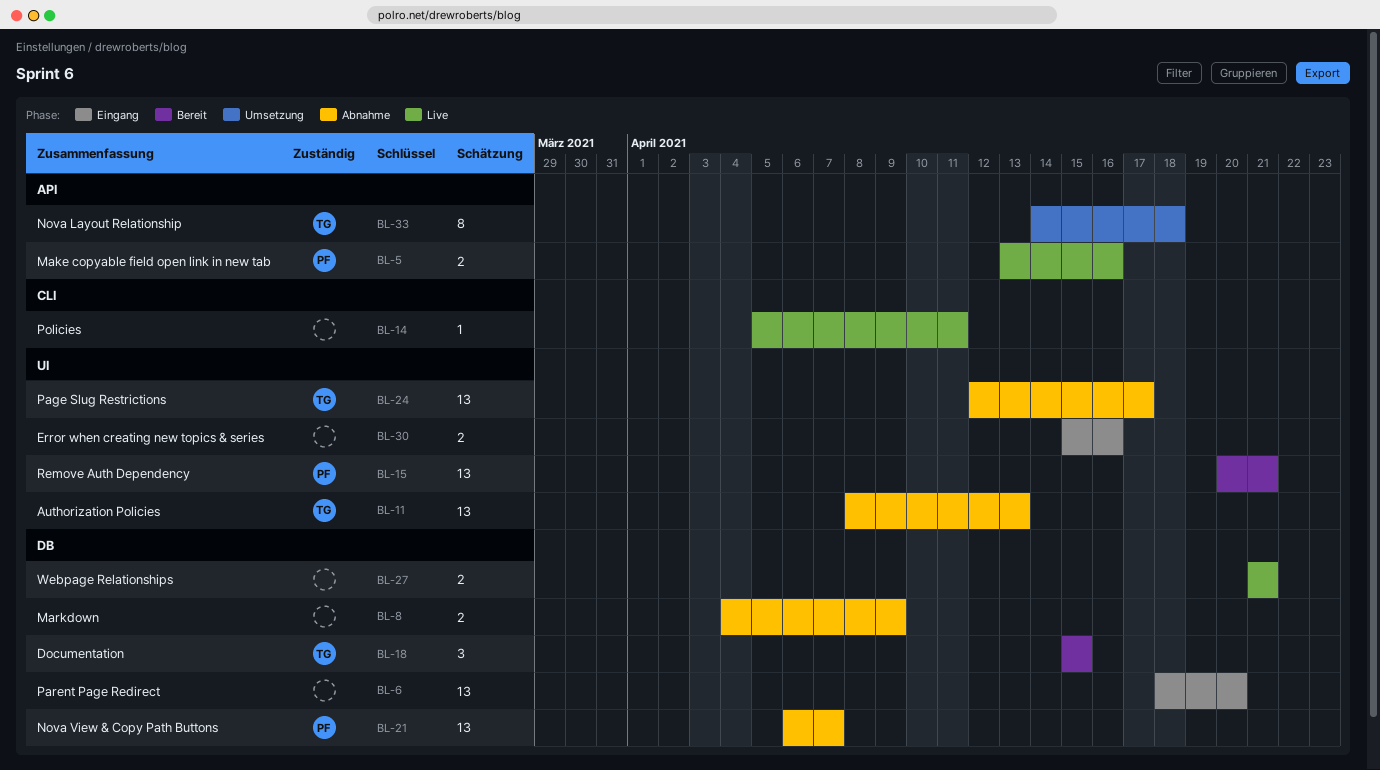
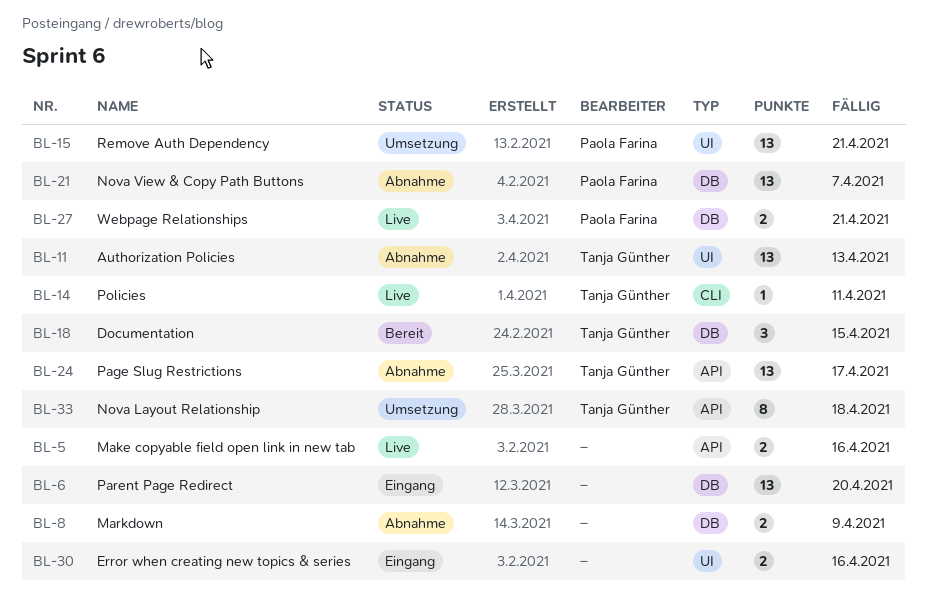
BL-5, owner: Paola Farina -> none
BL-14, owner: none -> Tanja Günther
BL-15, status: Bereit -> Umsetzung
BL-24, label: UI -> API
BL-27, owner: none -> Paola Farina

